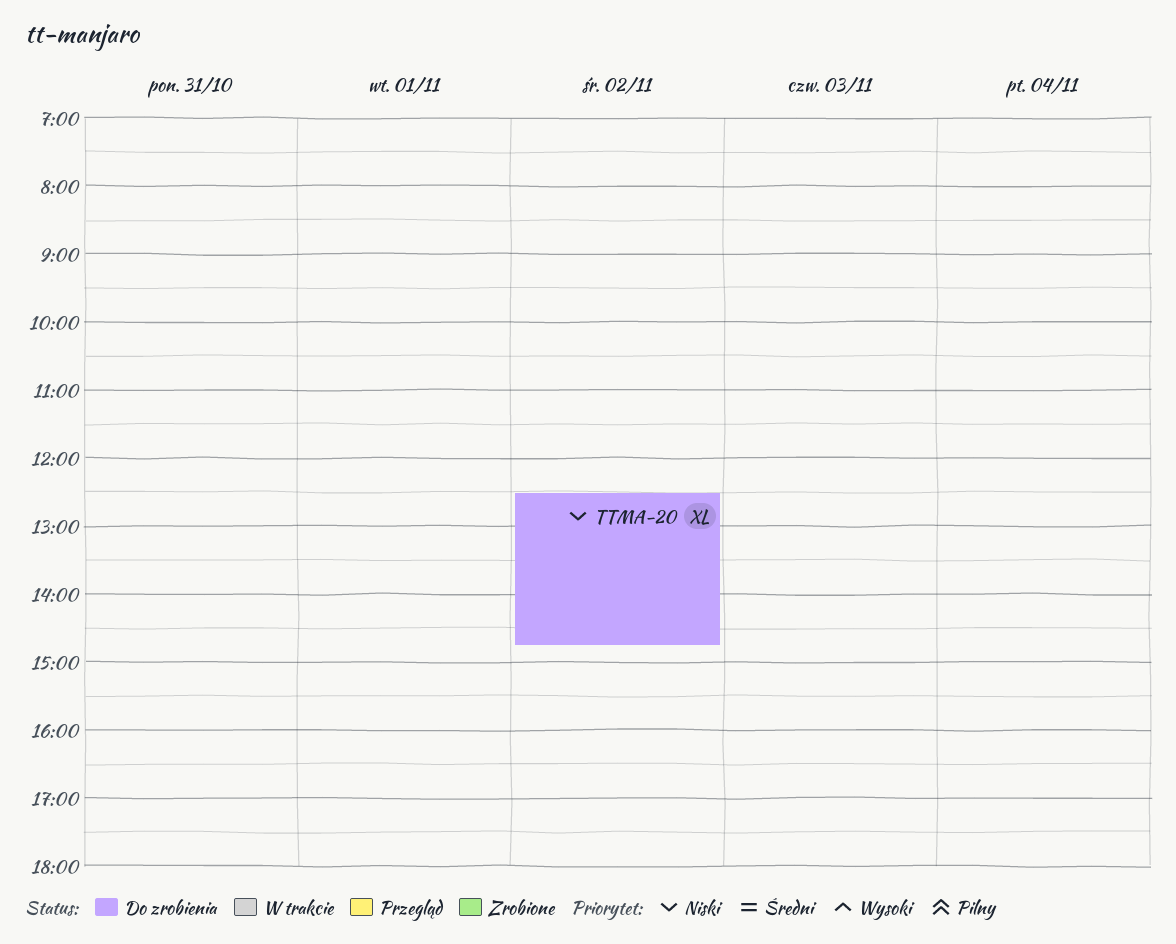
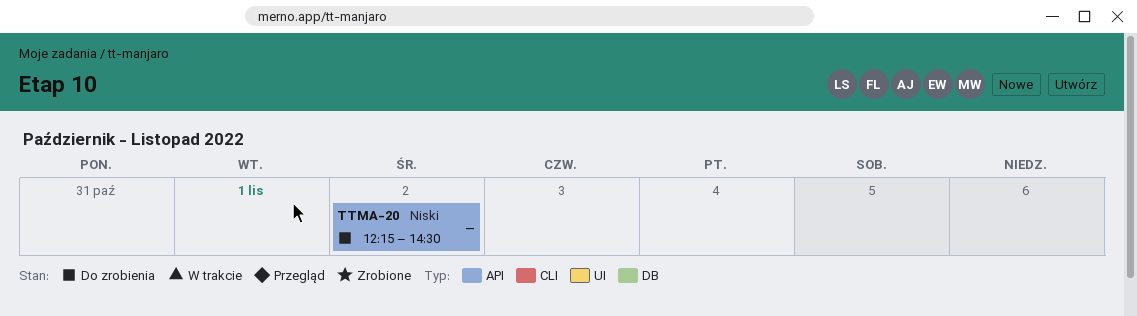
TTMA-20, begins: 12:30 -> 12:15
TTMA-20, ends: 14:45 -> 14:30

